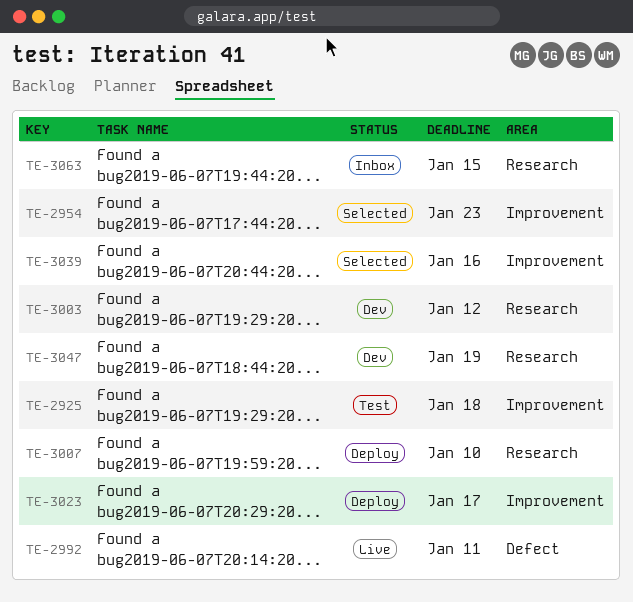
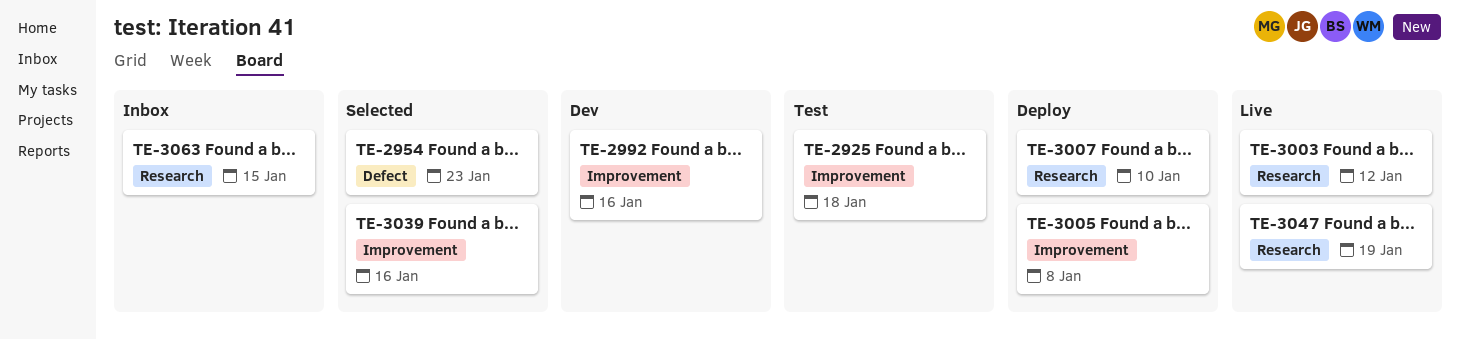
TE-2954, label: Improvement -> Defect
TE-2992, status: Live -> Dev
TE-2992, label: Defect -> Improvement
TE-2992, due: Jan 11 -> Jan 16
TE-3003, status: Dev -> Live
TE-3005: none -> present
TE-3023: present -> none
TE-3047, status: Dev -> Live

